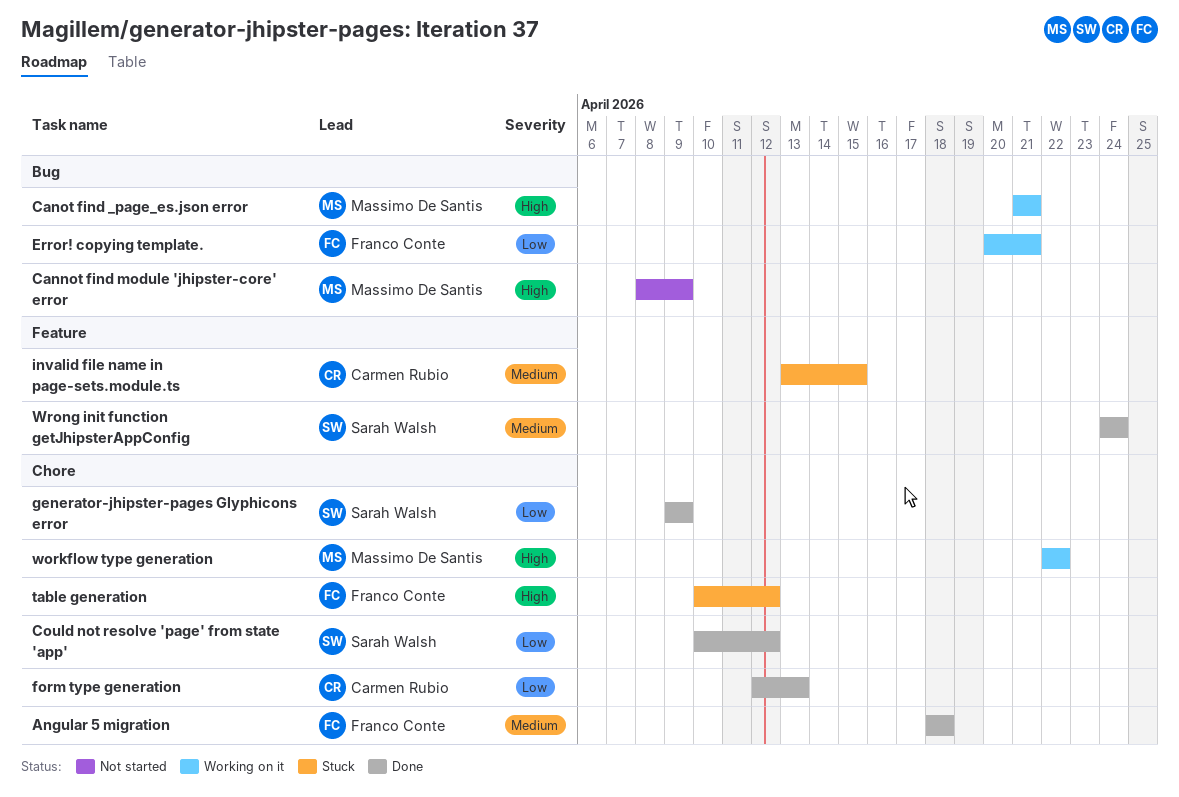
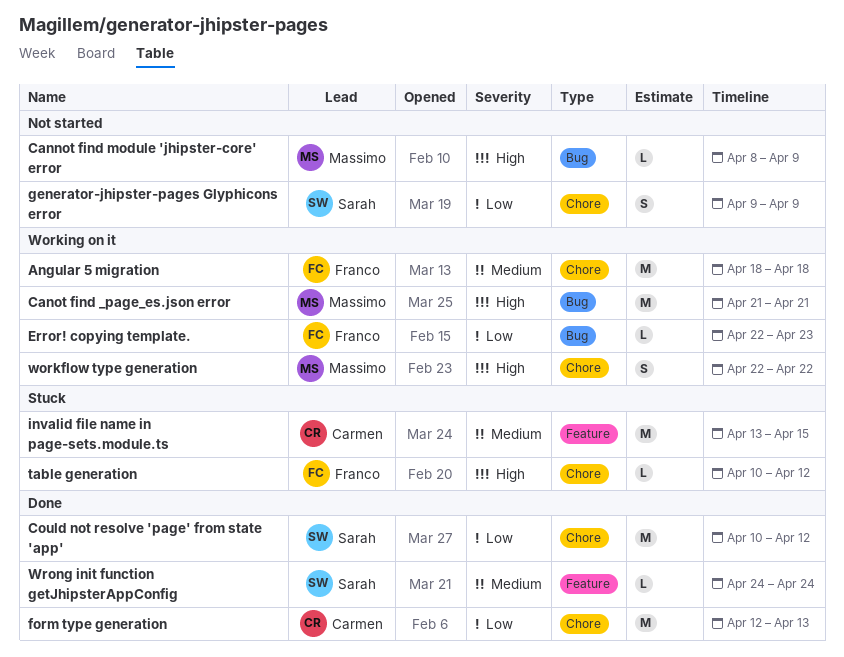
Angular 5 migration, status: Done -> Working on it
Error! copying template., start: Apr 20 -> Apr 22
Error! copying template., due: Apr 21 -> Apr 23
generator-jhipster-pages Glyphicons error, status: Done -> Not started

